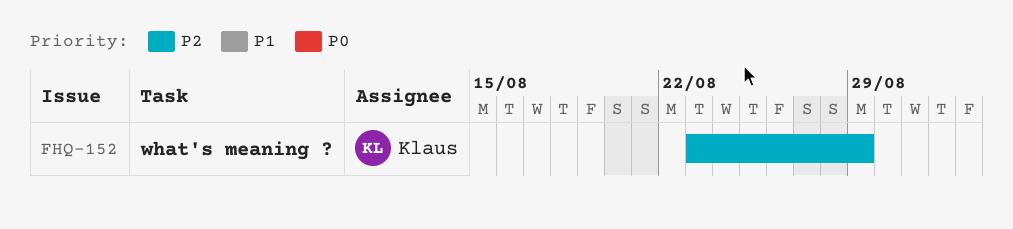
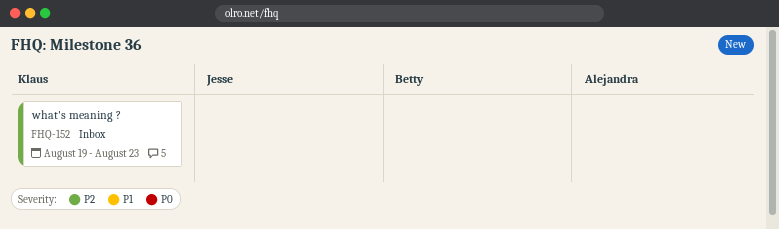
FHQ-152, start: Aug 23 -> Aug 19
FHQ-152, due: Aug 29 -> Aug 23

